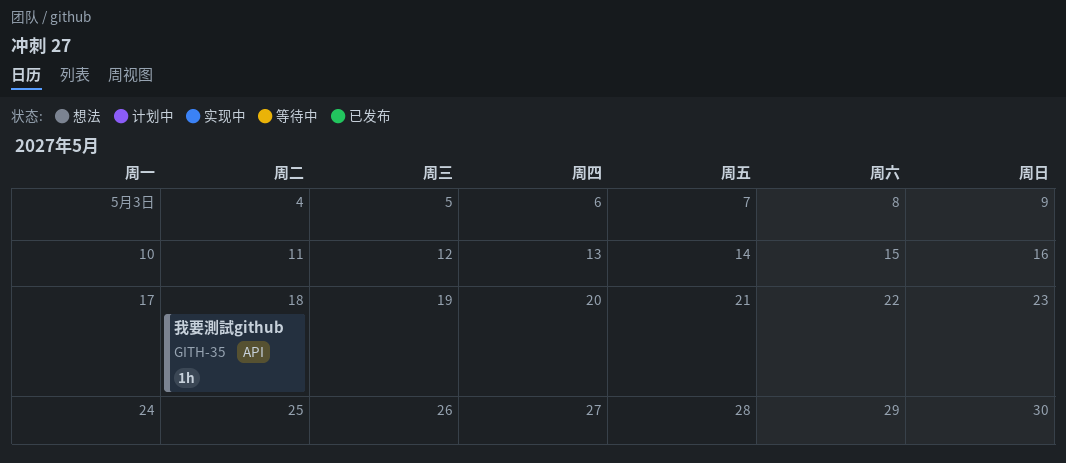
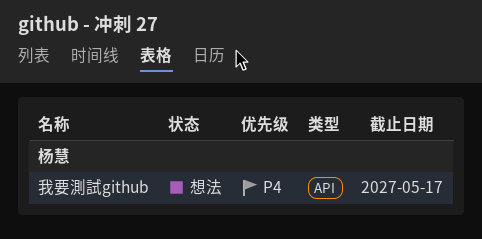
我要測試github, due: May 18 -> May 17

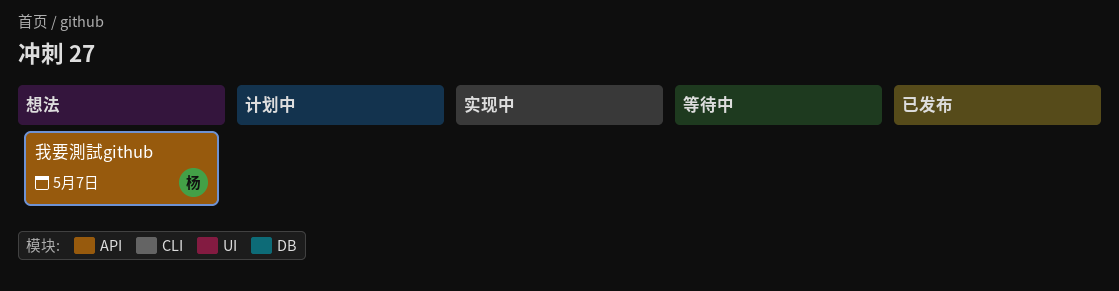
我要測試github, due: May 17 -> May 7

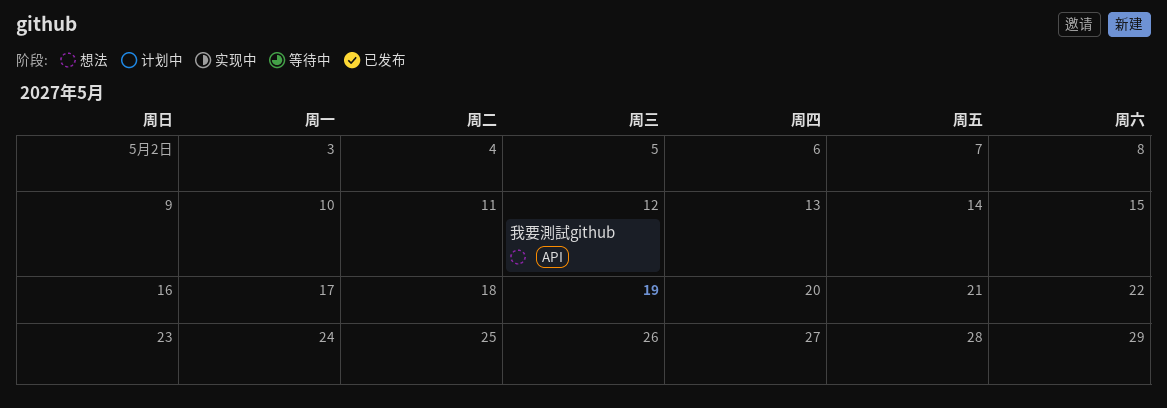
我要測試github, due: May 7 -> May 12

